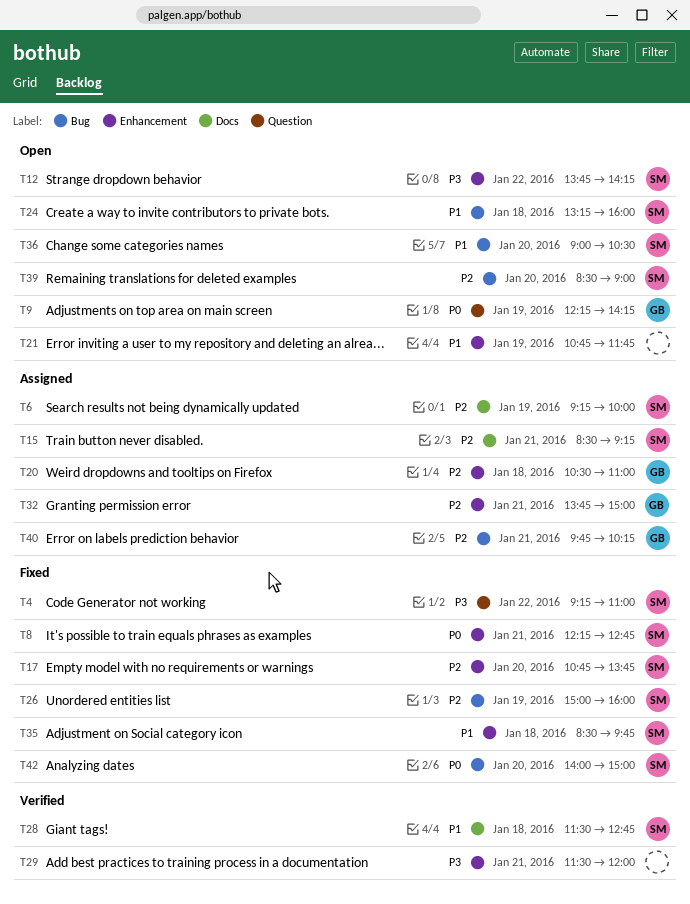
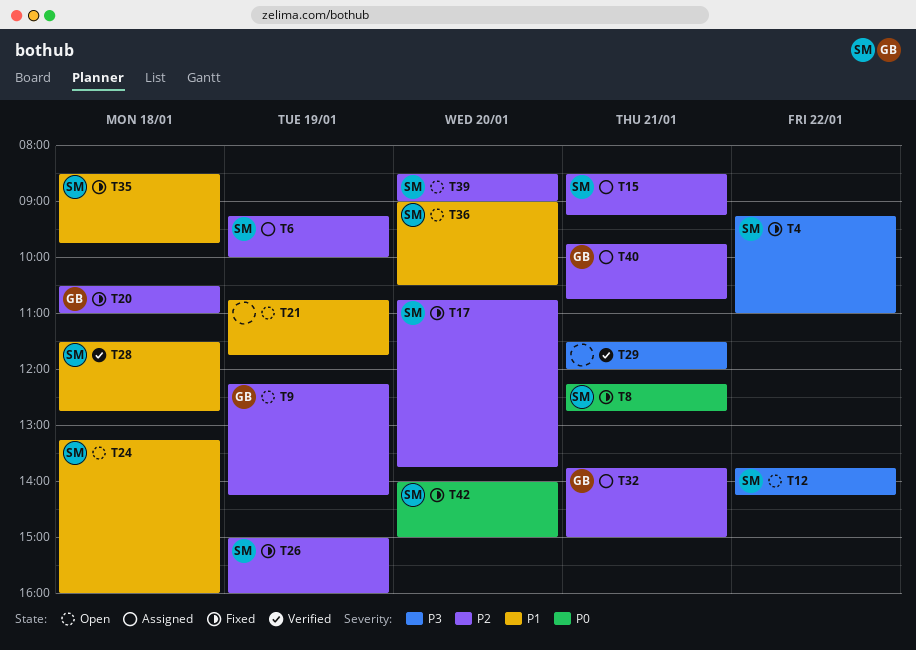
T9, priority: P0 -> P2
T20, status: Assigned -> Fixed
T40, ends: 10:15 -> 10:45

